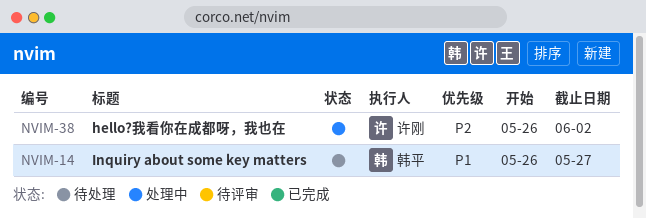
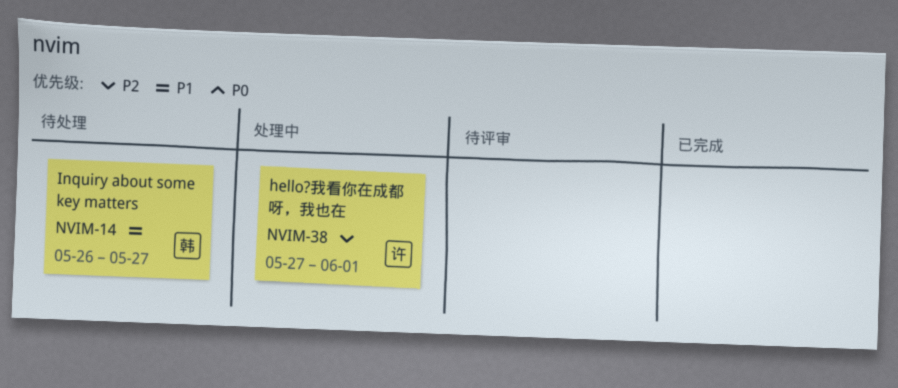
NVIM-38, start: May 26 -> May 27
NVIM-38, due: Jun 2 -> Jun 1

